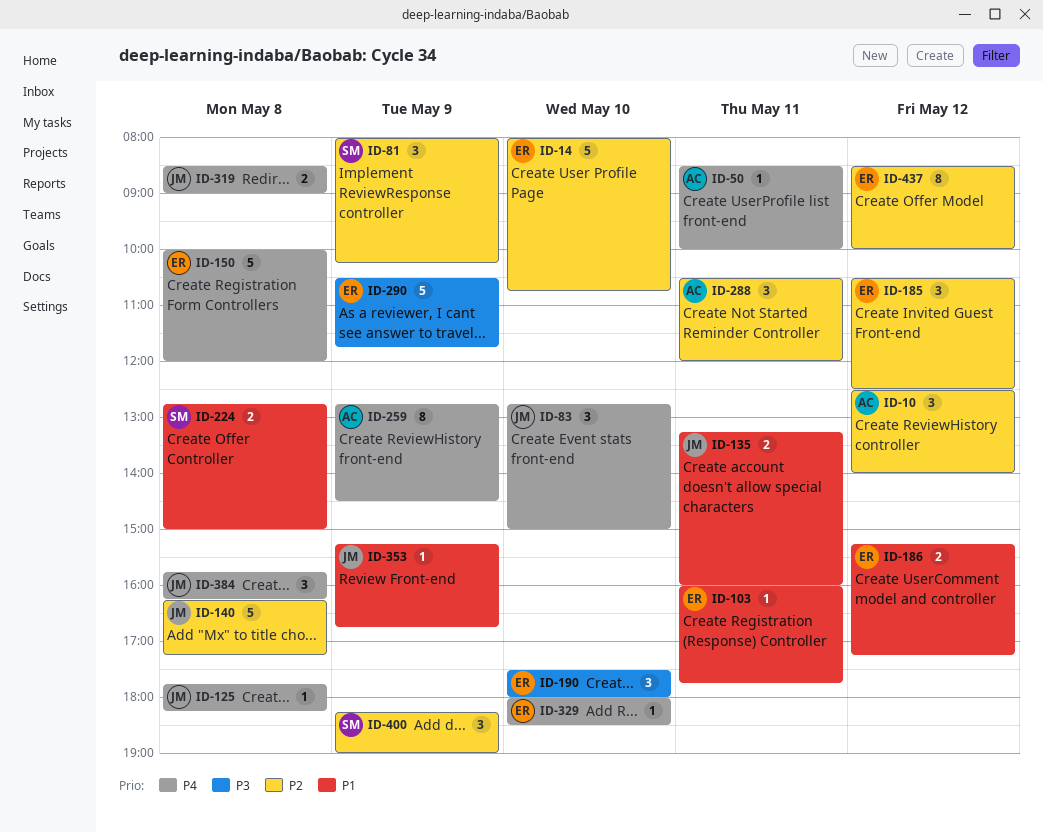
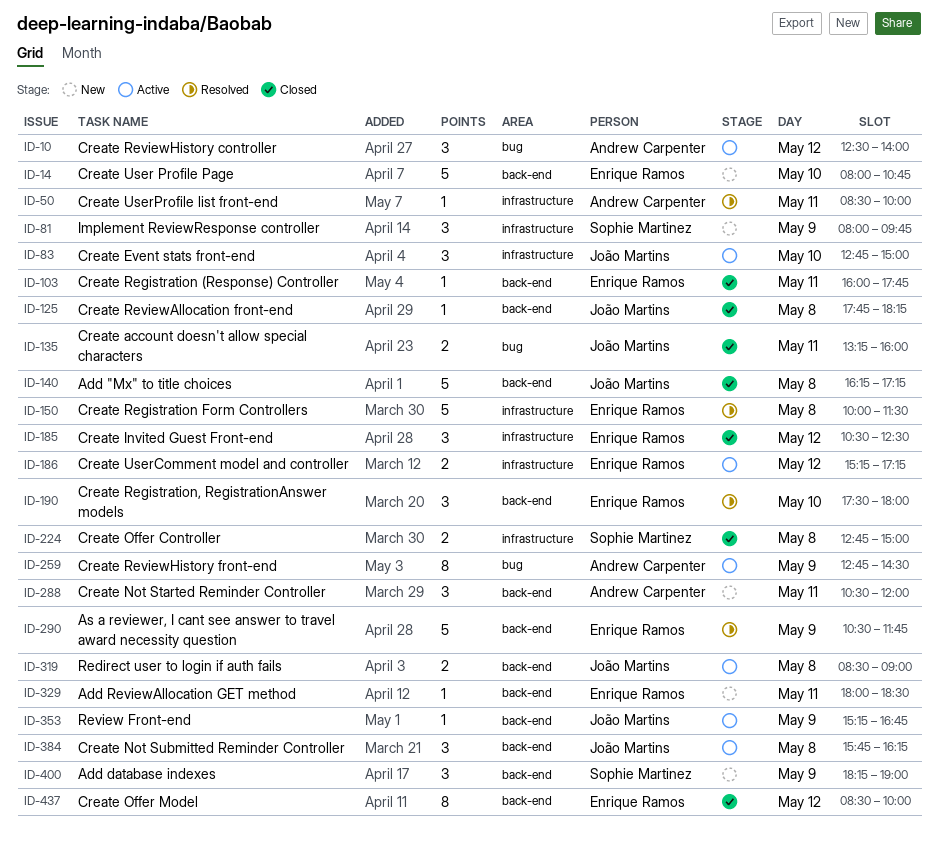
ID-81, ends: 10:15 -> 09:45
ID-150, ends: 12:00 -> 11:30
ID-329, day: May 10 -> May 11

